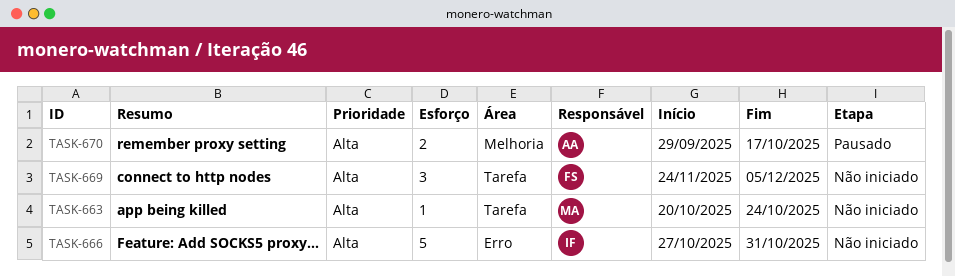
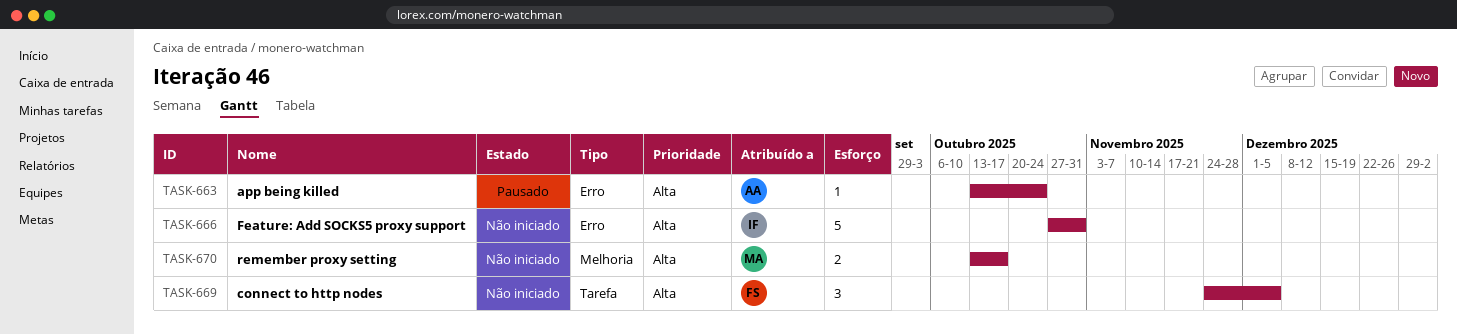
TASK-663, status: Não iniciado -> Pausado
TASK-663, owner: MA -> AA
TASK-663, label: Tarefa -> Erro
TASK-663, start: Oct 20 -> Oct 13
TASK-670, status: Pausado -> Não iniciado
TASK-670, owner: AA -> MA
TASK-670, start: Sep 29 -> Oct 13

